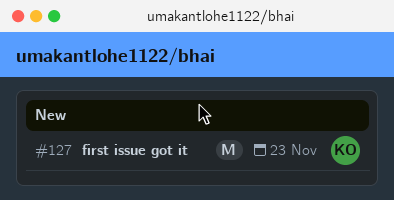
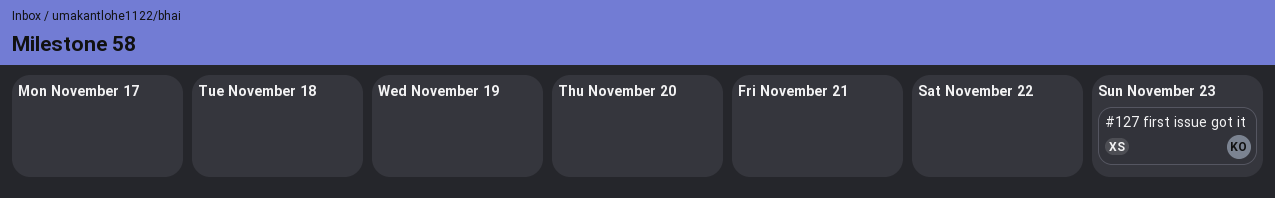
#127, estimate: M -> XS

